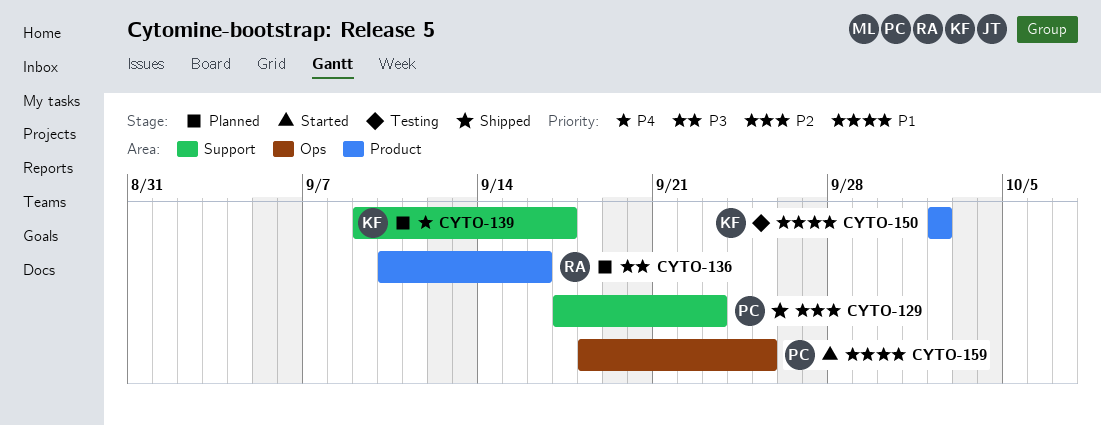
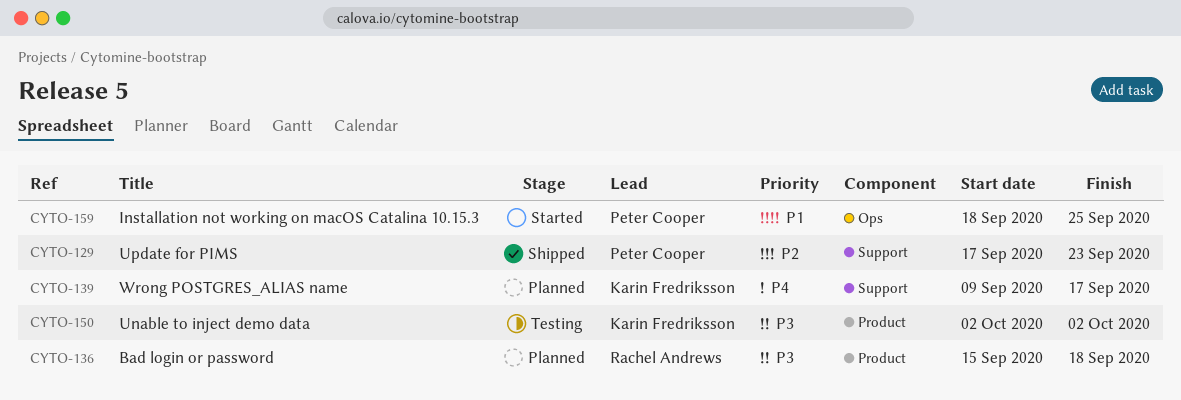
CYTO-136, start: Sep 10 -> Sep 15
CYTO-136, due: Sep 16 -> Sep 18
CYTO-150, priority: P1 -> P3

